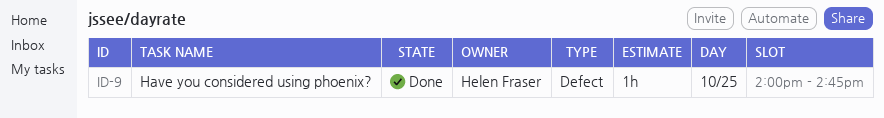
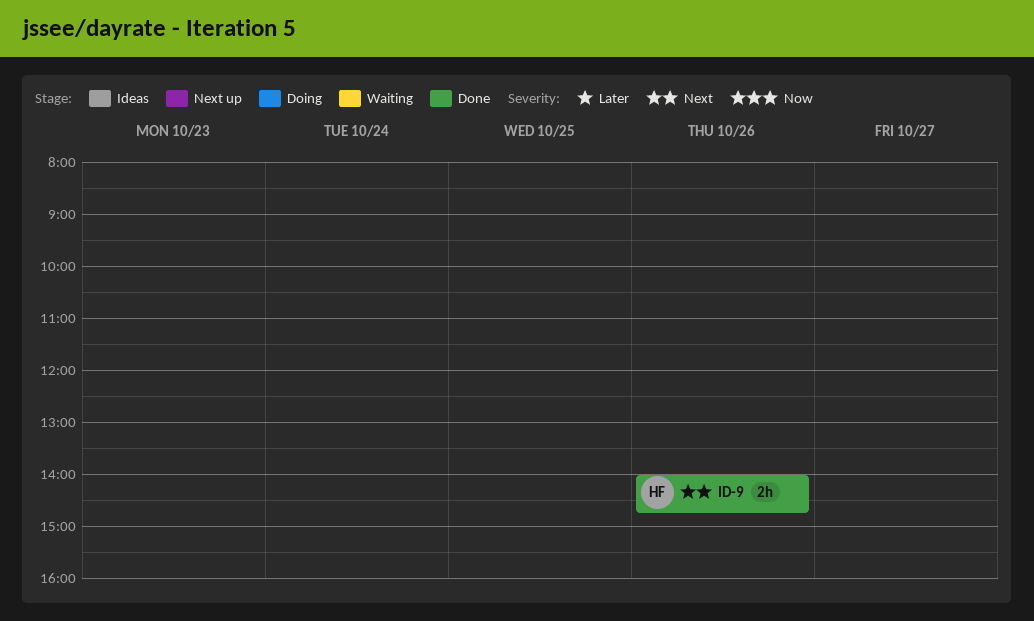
ID-9, estimate: 1h -> 2h
ID-9, day: Oct 25 -> Oct 26

